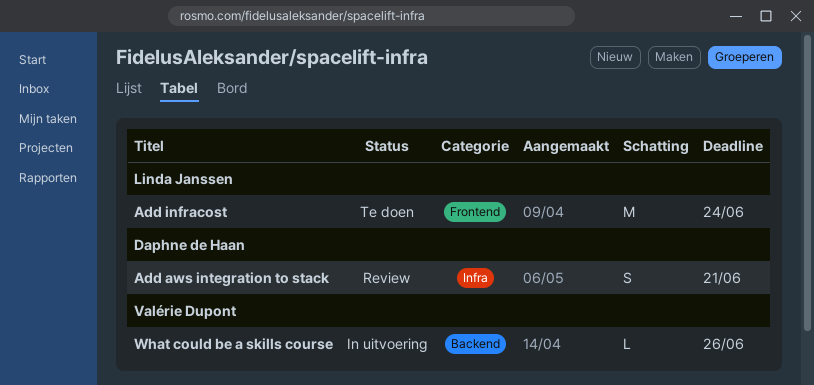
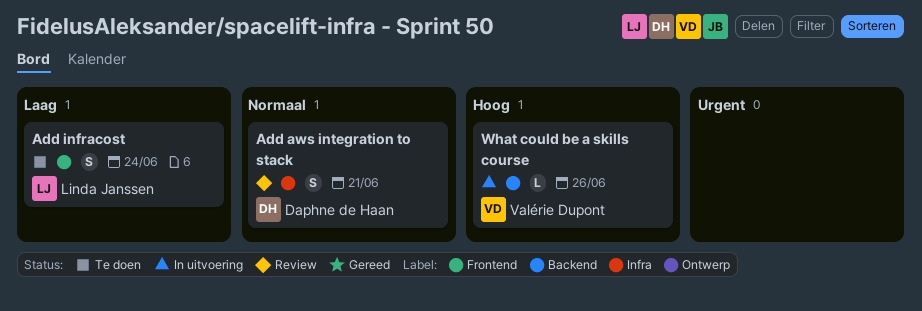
Add infracost, estimate: M -> S

